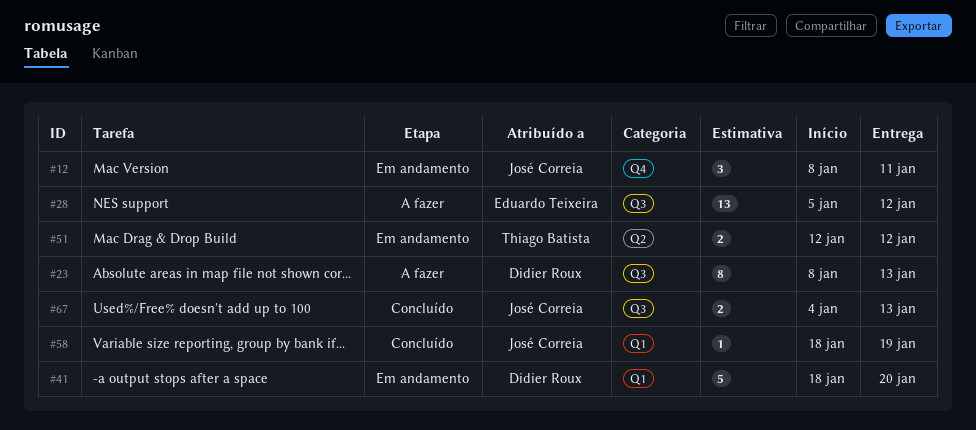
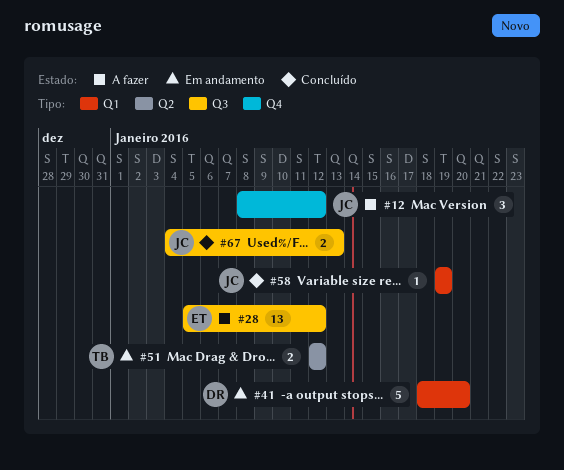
#12, status: Em andamento -> A fazer
#12, due: Jan 11 -> Jan 12
#23: present -> none
#58, start: Jan 18 -> Jan 19

